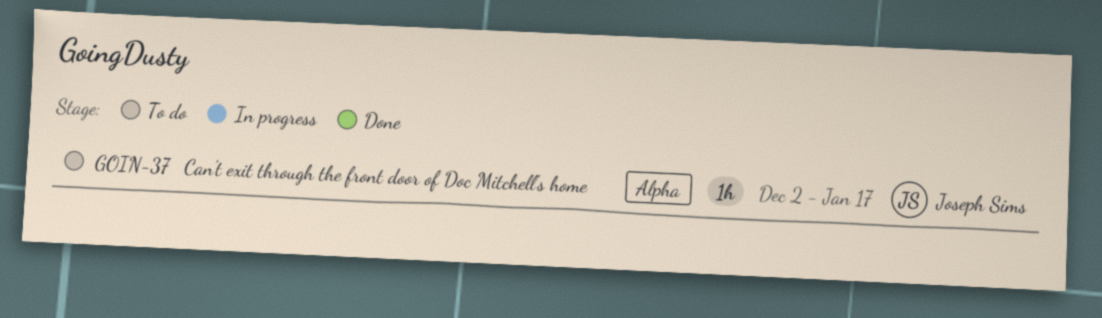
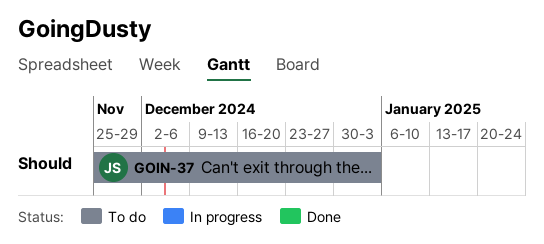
GOIN-37, start: Dec 2 -> Nov 25
GOIN-37, due: Jan 17 -> Jan 3

